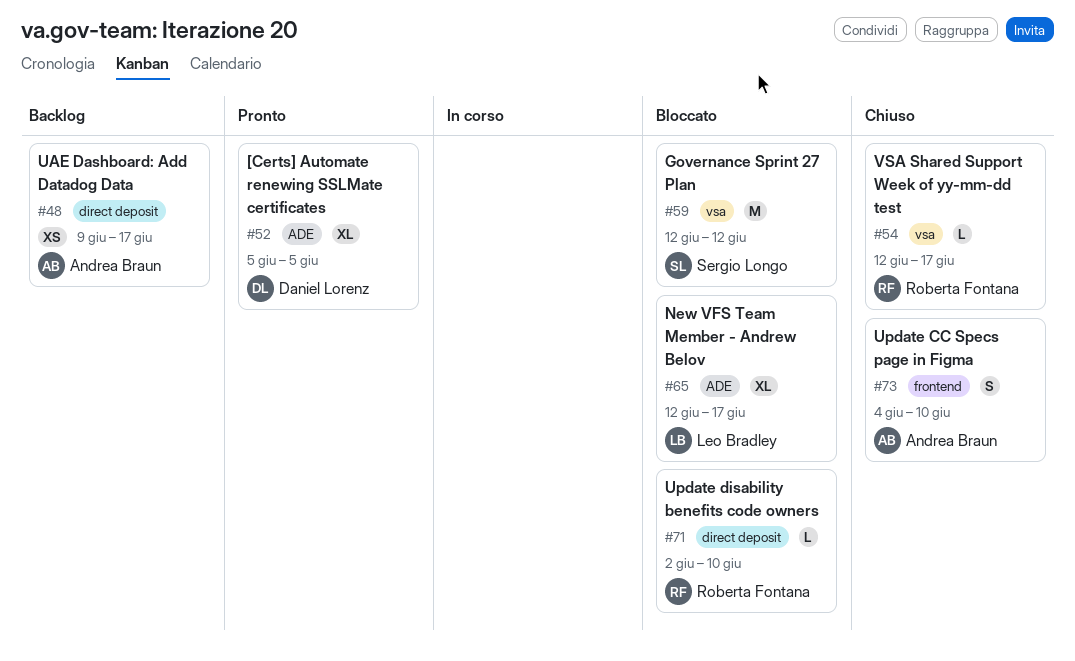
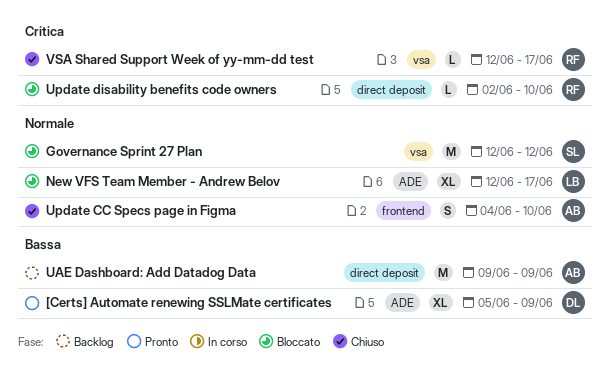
[Certs] Automate renewing SSLMate certificates, due: Jun 5 -> Jun 9
UAE Dashboard: Add Datadog Data, estimate: XS -> M
UAE Dashboard: Add Datadog Data, due: Jun 17 -> Jun 9

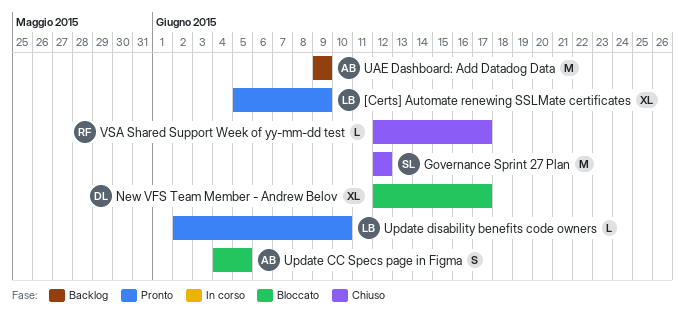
[Certs] Automate renewing SSLMate certificates, owner: DL -> LB
Governance Sprint 27 Plan, status: Bloccato -> Chiuso
New VFS Team Member - Andrew Belov, owner: LB -> DL
Update CC Specs page in Figma, status: Chiuso -> Bloccato
Update CC Specs page in Figma, due: Jun 10 -> Jun 5
Update disability benefits code owners, status: Bloccato -> Pronto
Update disability benefits code owners, owner: RF -> LB

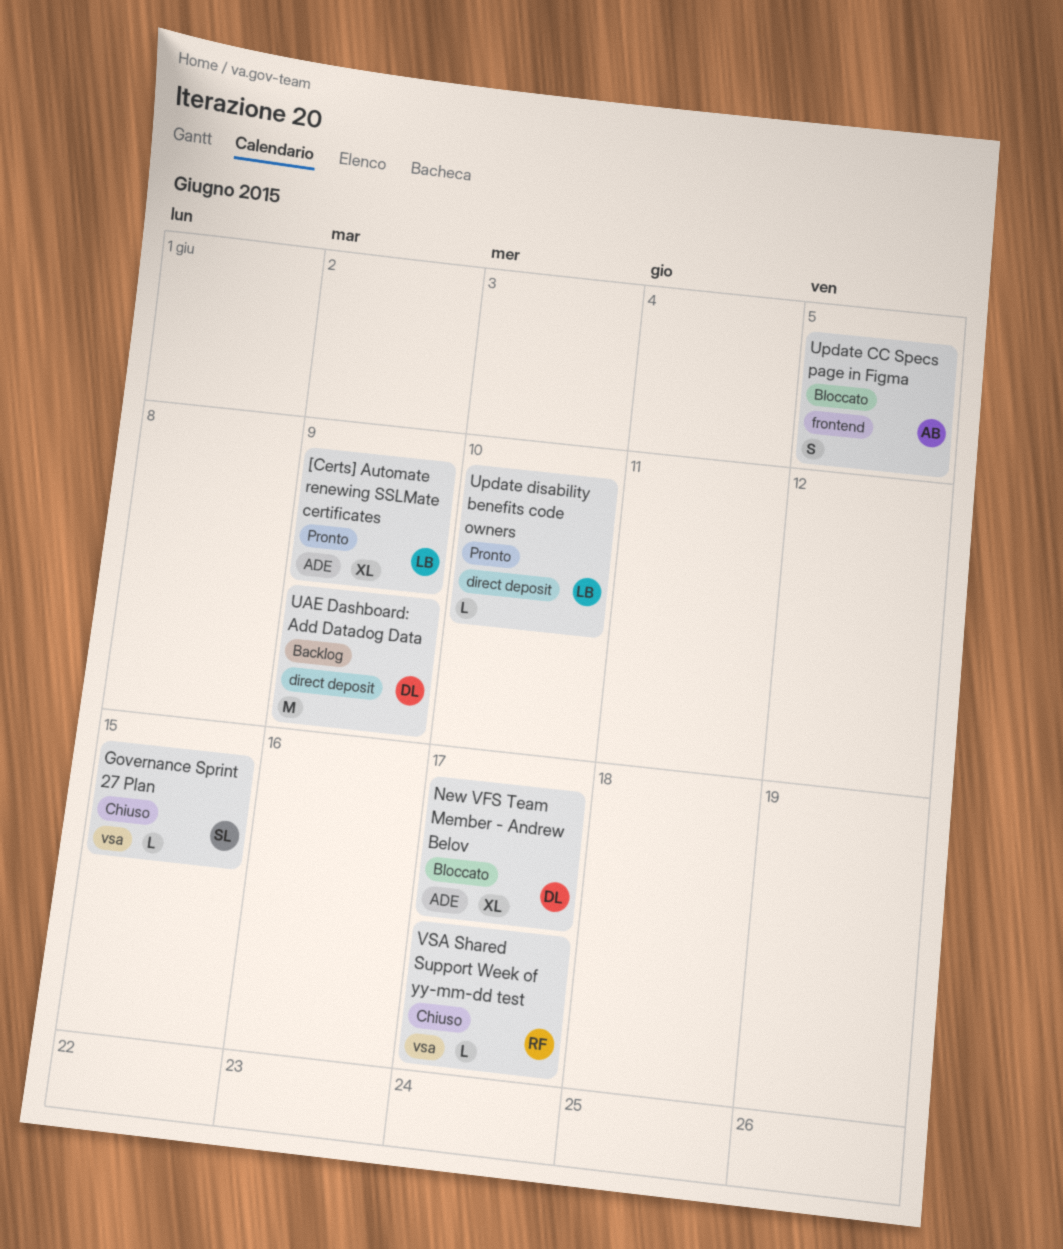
Governance Sprint 27 Plan, estimate: M -> L
Governance Sprint 27 Plan, due: Jun 12 -> Jun 15
UAE Dashboard: Add Datadog Data, owner: AB -> DL

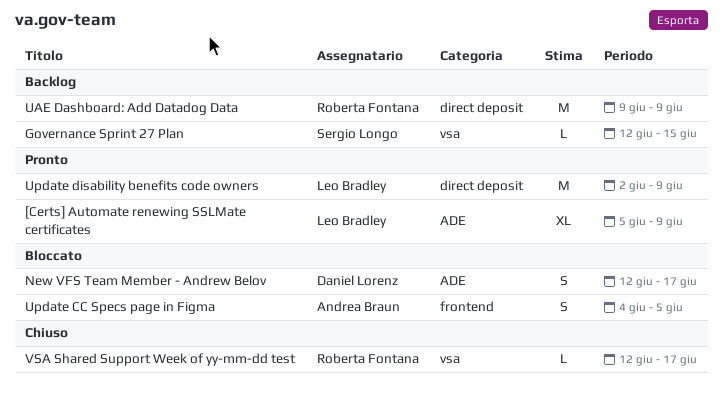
Governance Sprint 27 Plan, status: Chiuso -> Backlog
New VFS Team Member - Andrew Belov, estimate: XL -> S
UAE Dashboard: Add Datadog Data, owner: Daniel Lorenz -> Roberta Fontana
Update disability benefits code owners, estimate: L -> M
Update disability benefits code owners, due: Jun 10 -> Jun 9

